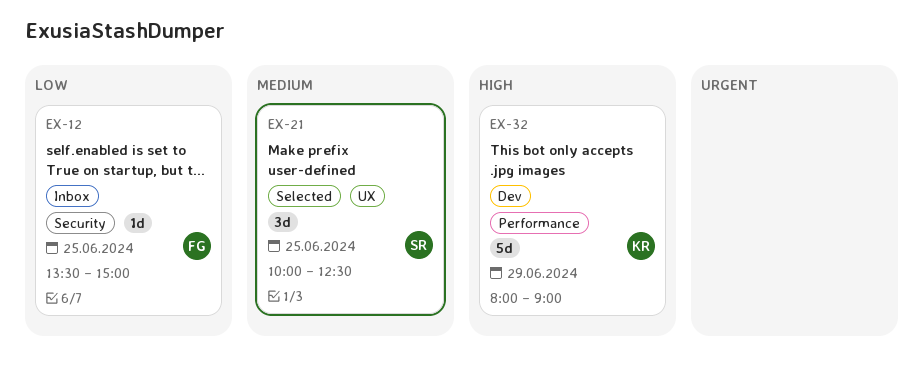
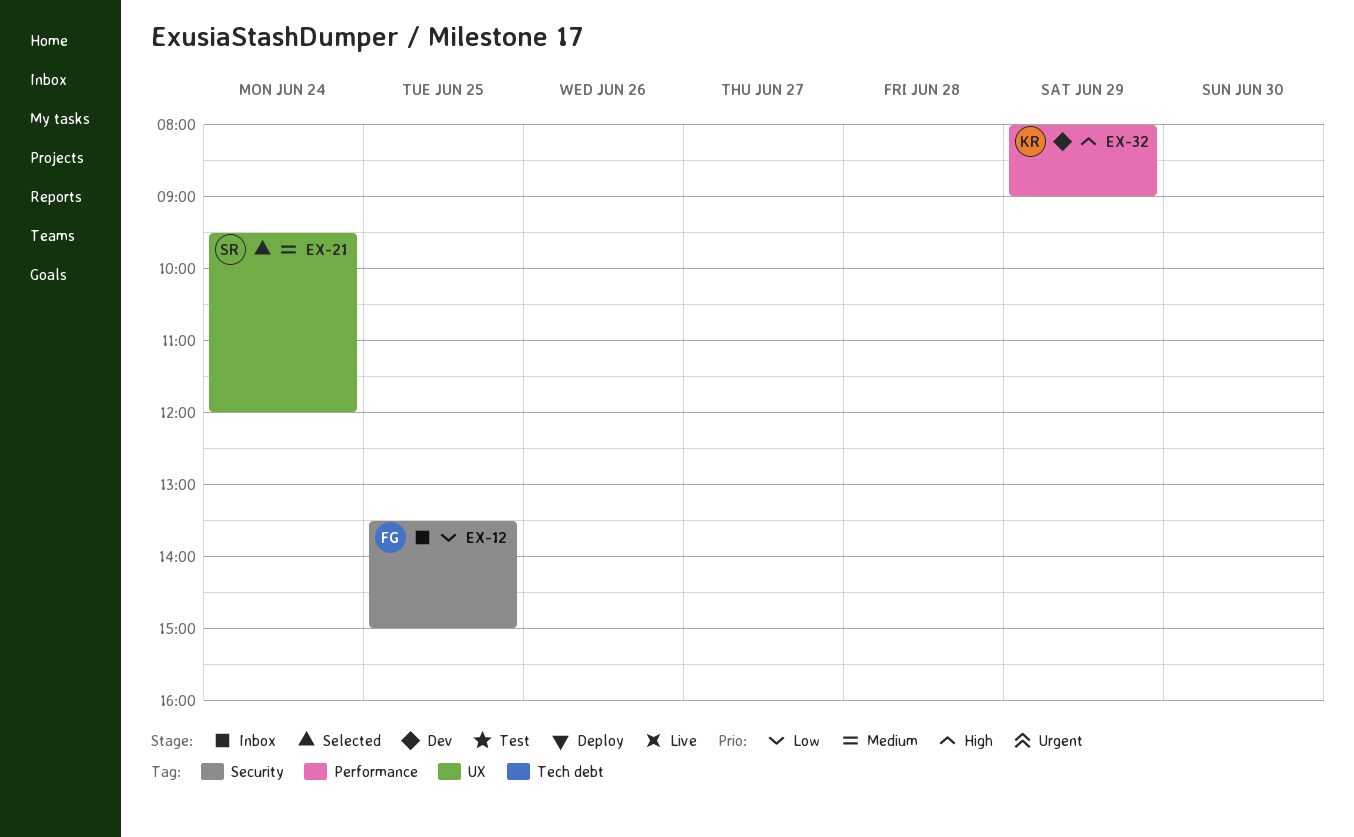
EX-21, day: Jun 25 -> Jun 24
EX-21, begins: 10:00 -> 09:30
EX-21, ends: 12:30 -> 12:00

